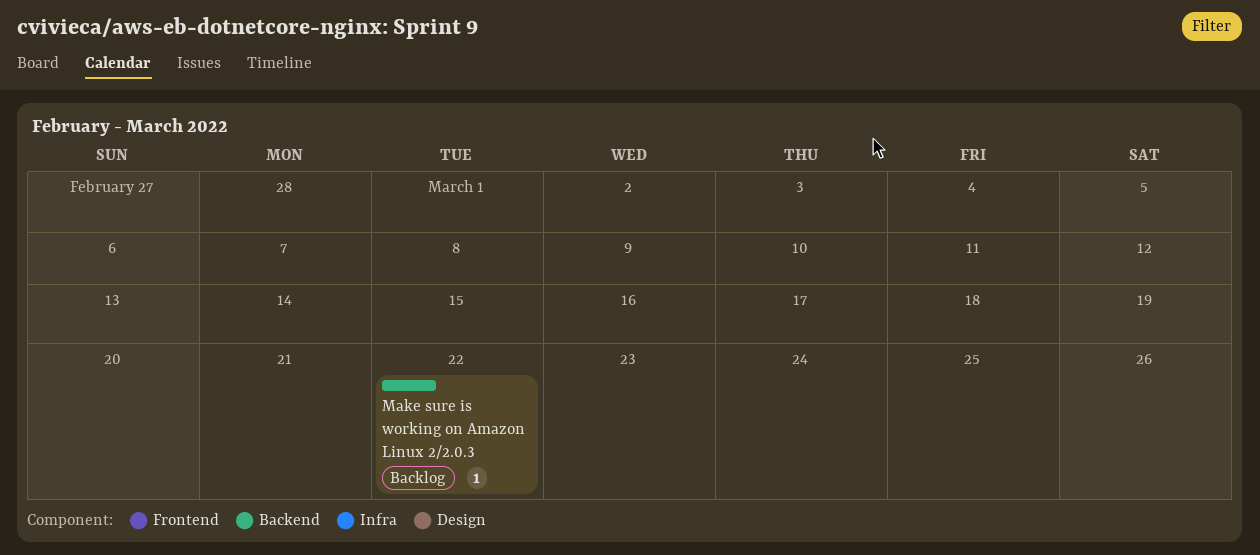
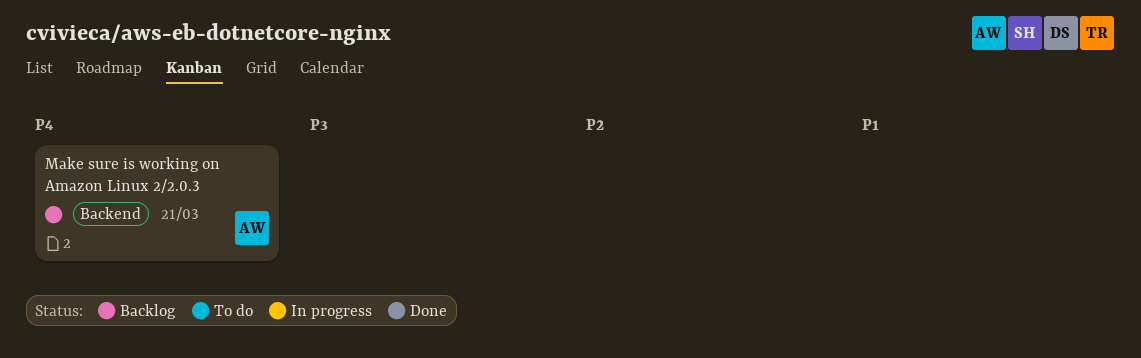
Make sure is working on Amazon Linux 2/2.0.3, due: Mar 22 -> Mar 21

